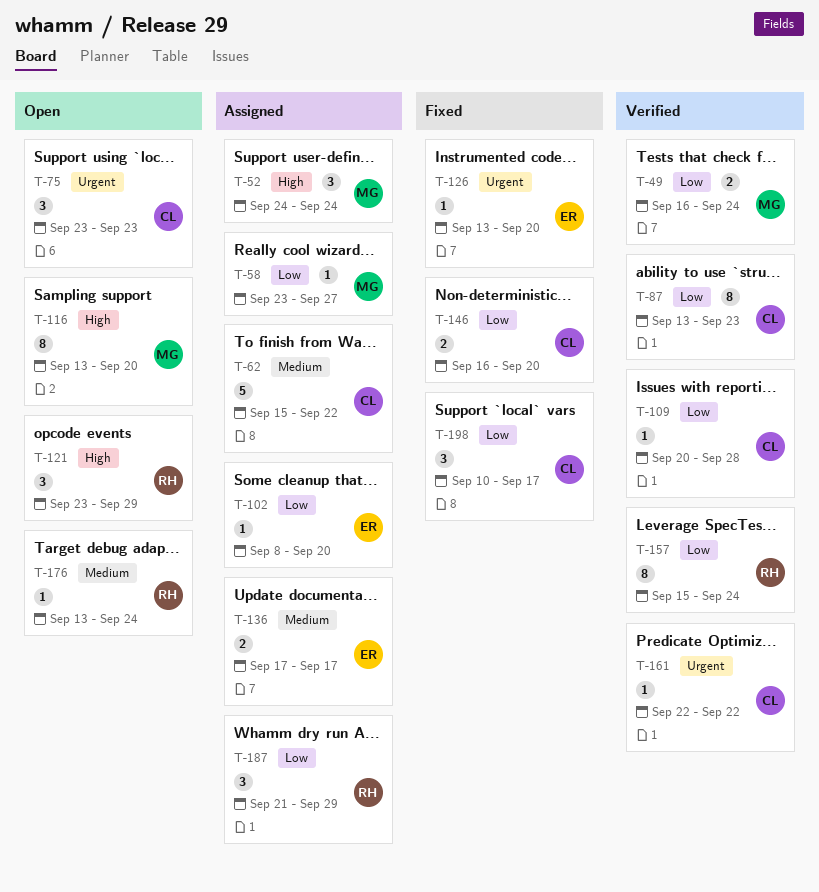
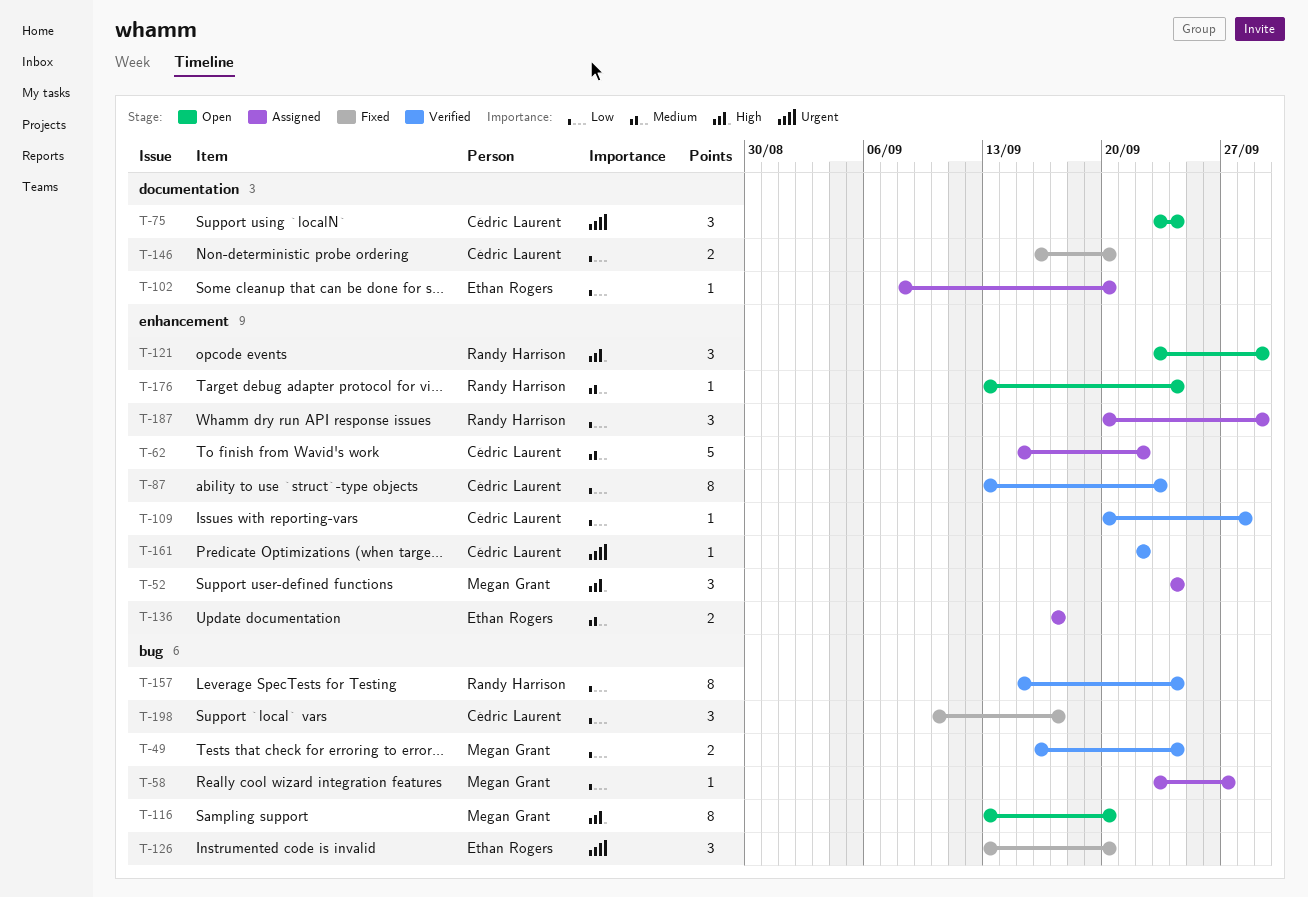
T-75, due: Sep 23 -> Sep 24
T-126, estimate: 1 -> 3
T-187, start: Sep 21 -> Sep 20

